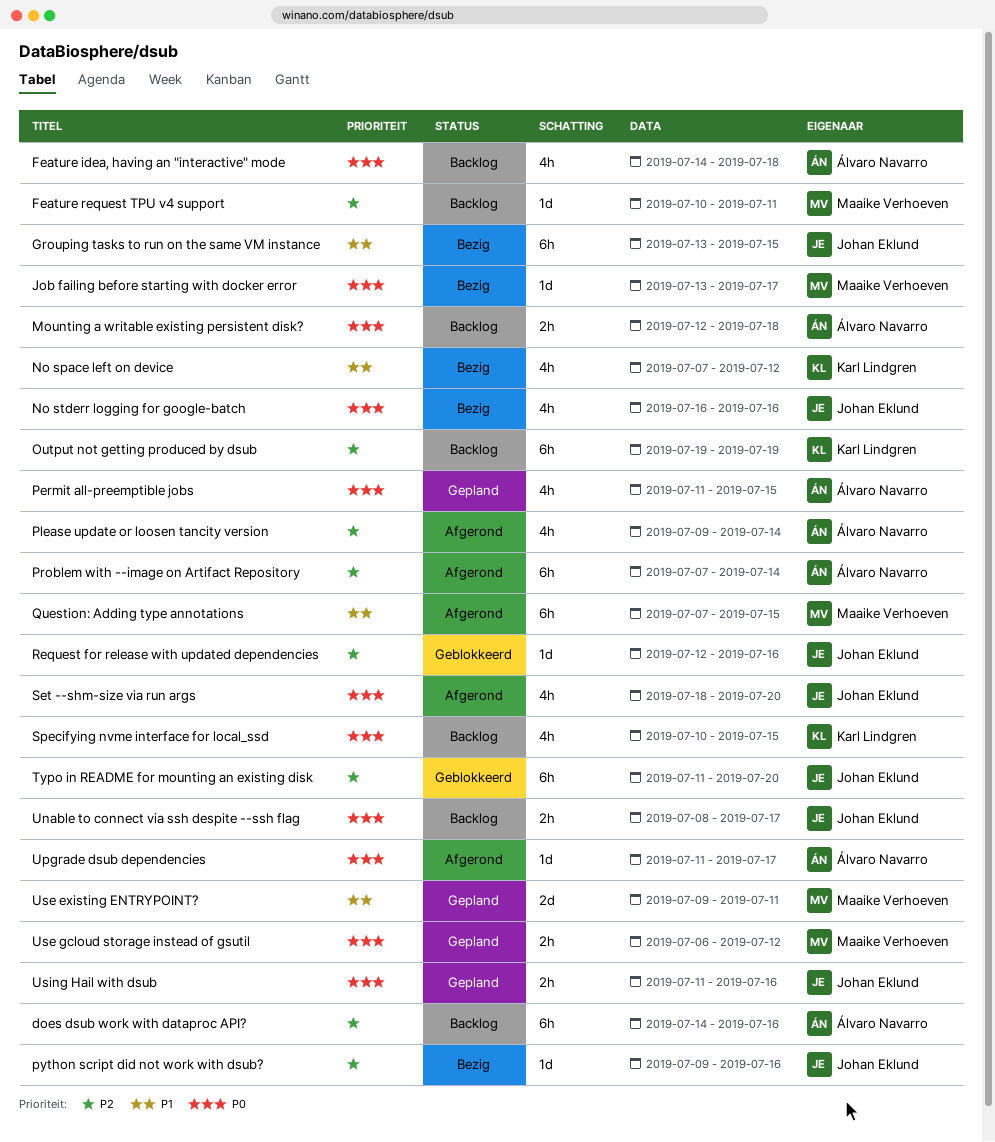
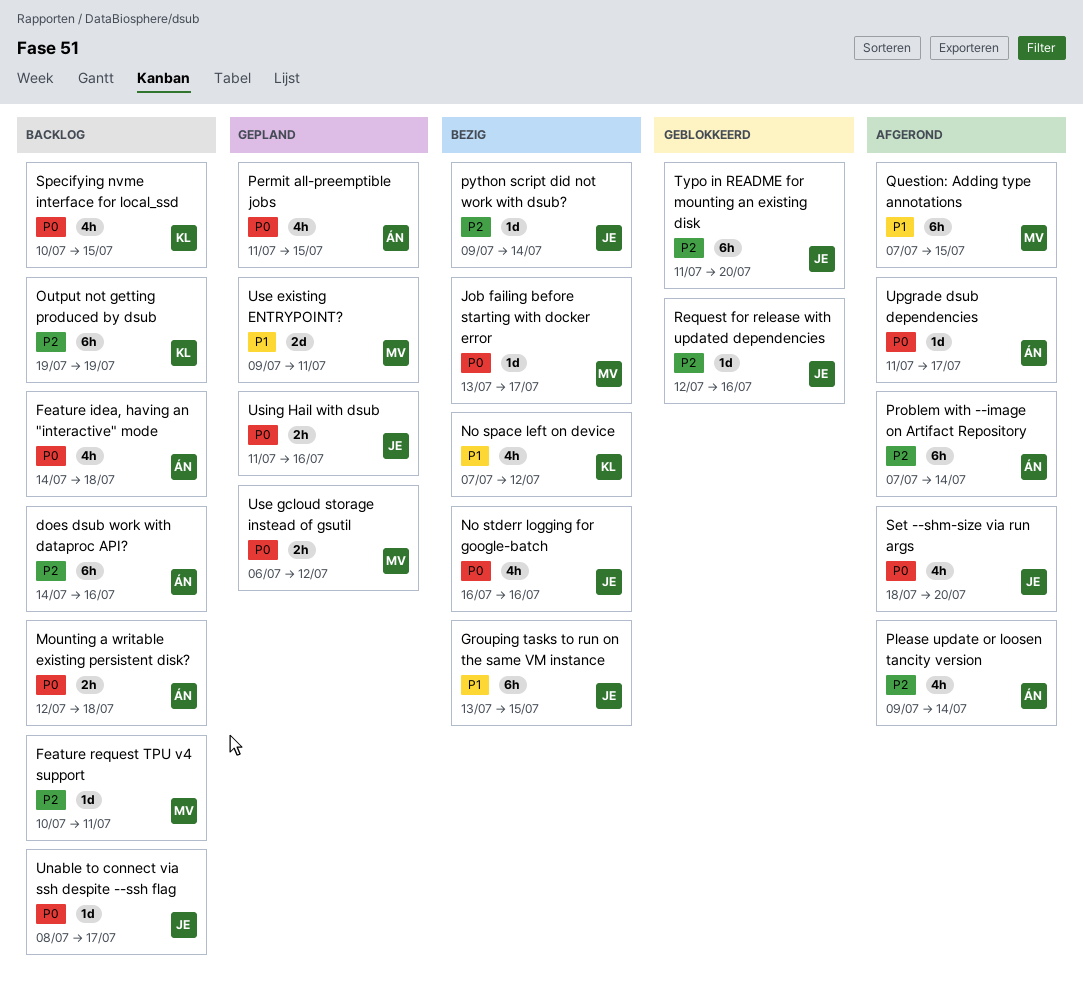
python script did not work with dsub?, due: Jul 16 -> Jul 14
Unable to connect via ssh despite --ssh flag, estimate: 2h -> 1d

